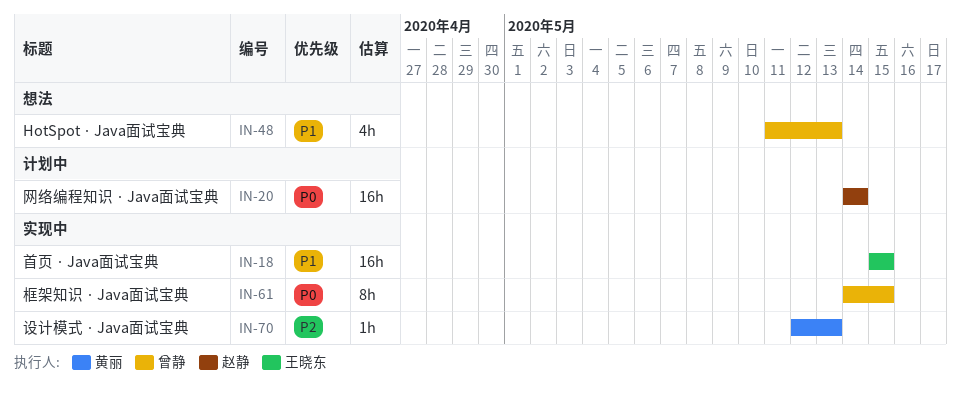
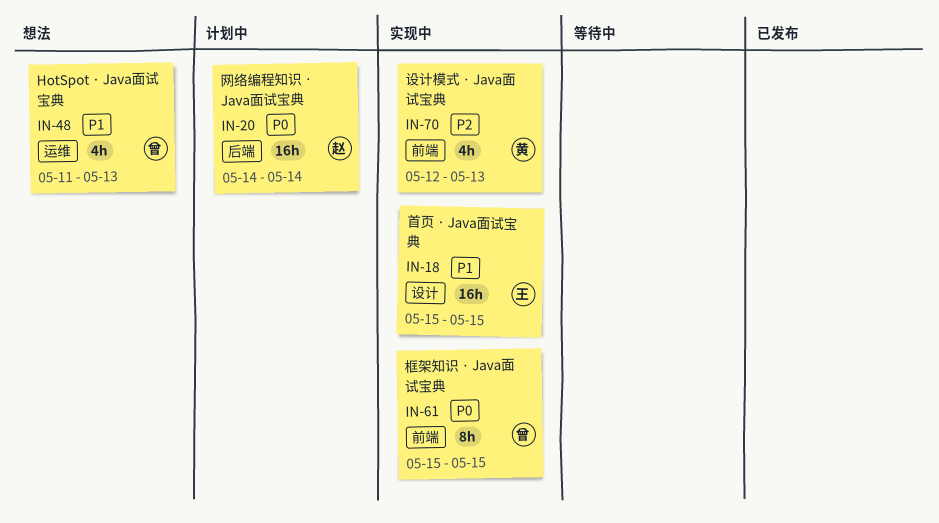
IN-61, start: May 14 -> May 15
IN-70, estimate: 1h -> 4h

